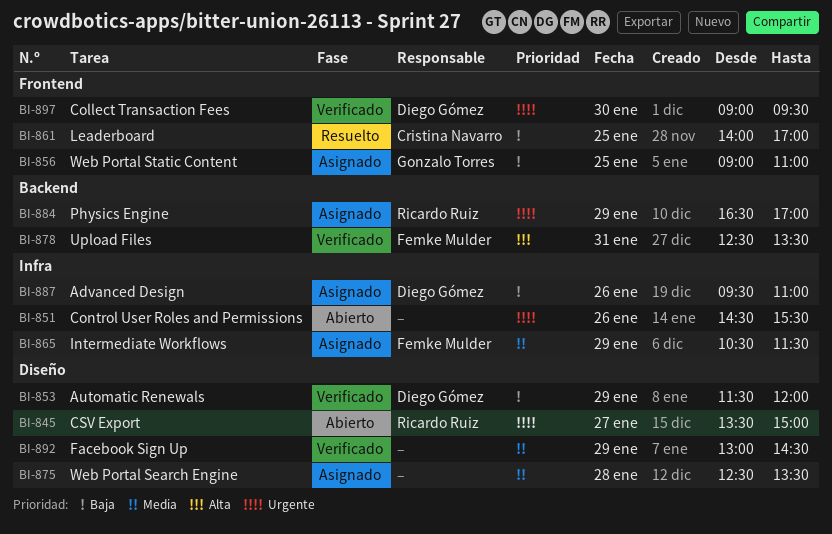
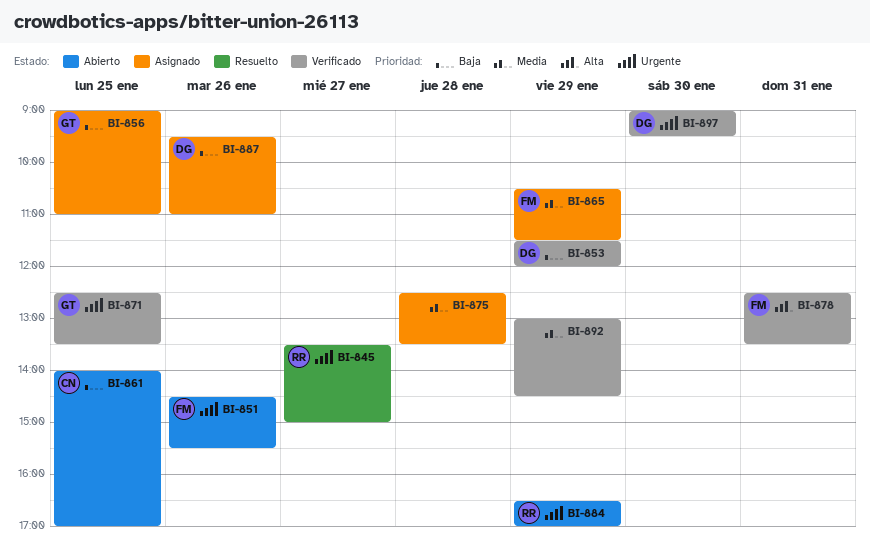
BI-845, status: Abierto -> Resuelto
BI-851, owner: none -> Femke Mulder
BI-861, status: Resuelto -> Abierto
BI-871: none -> present
BI-884, status: Asignado -> Abierto

